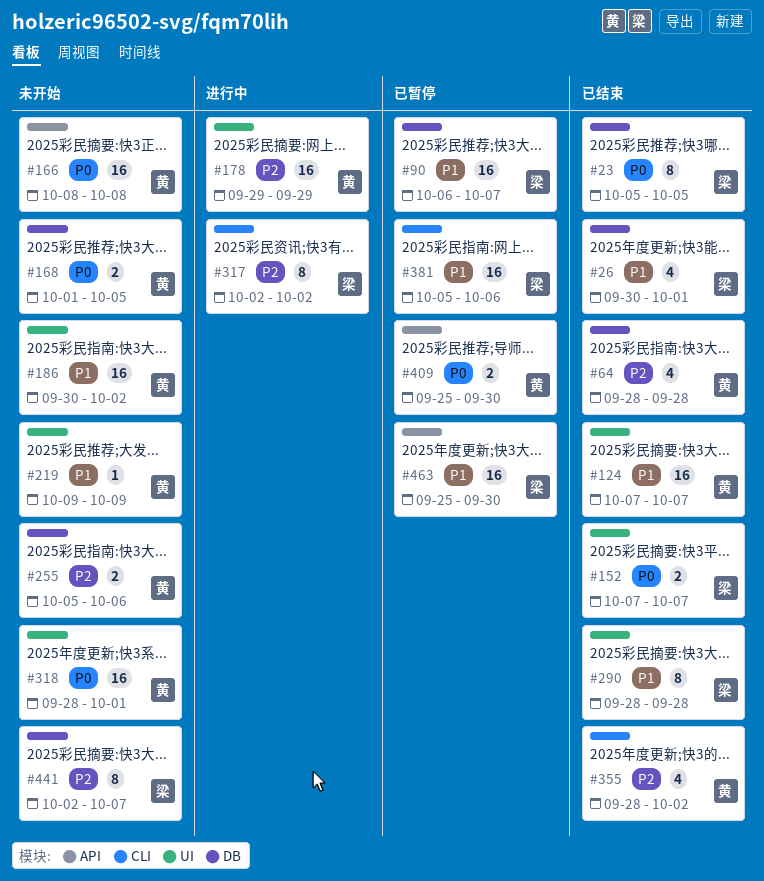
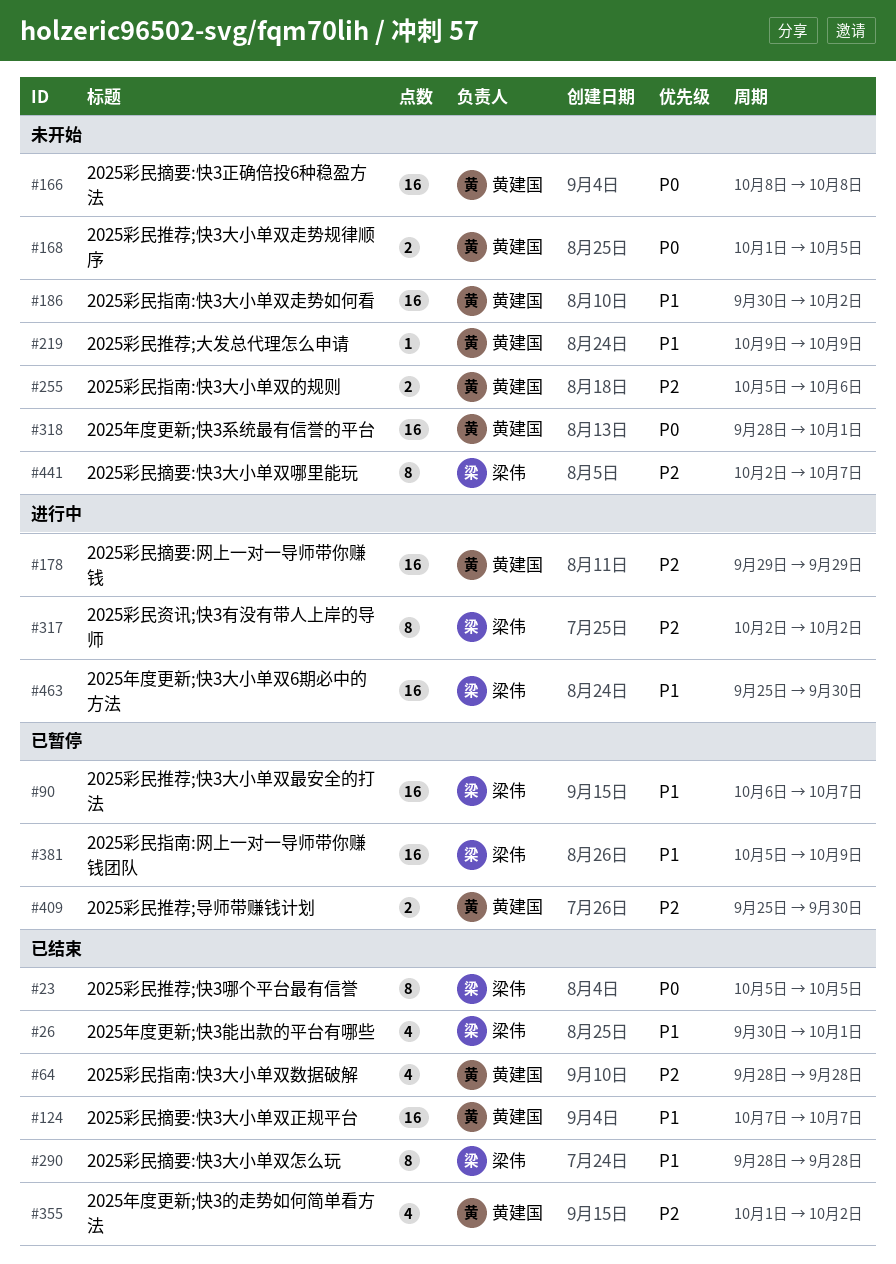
#152: present -> none
#355, start: Sep 28 -> Oct 1
#381, due: Oct 6 -> Oct 9
#409, priority: P0 -> P2
#463, status: 已暂停 -> 进行中

